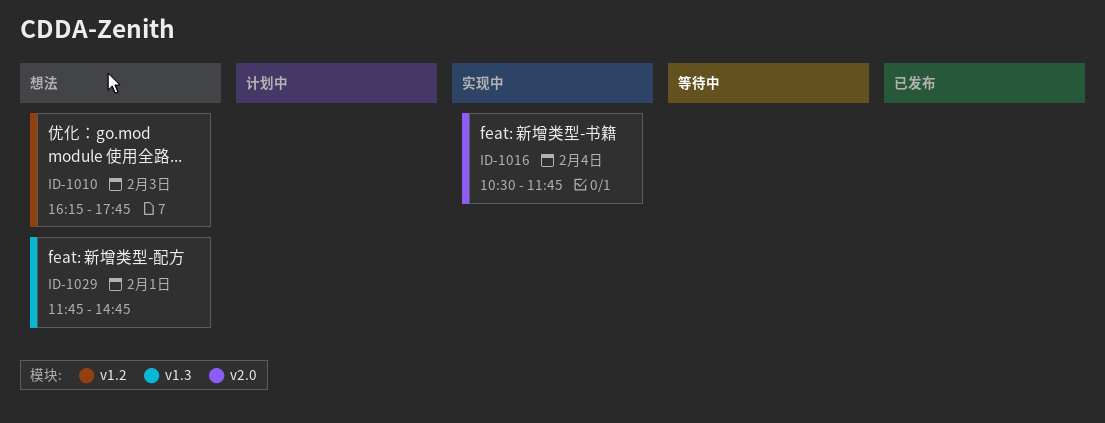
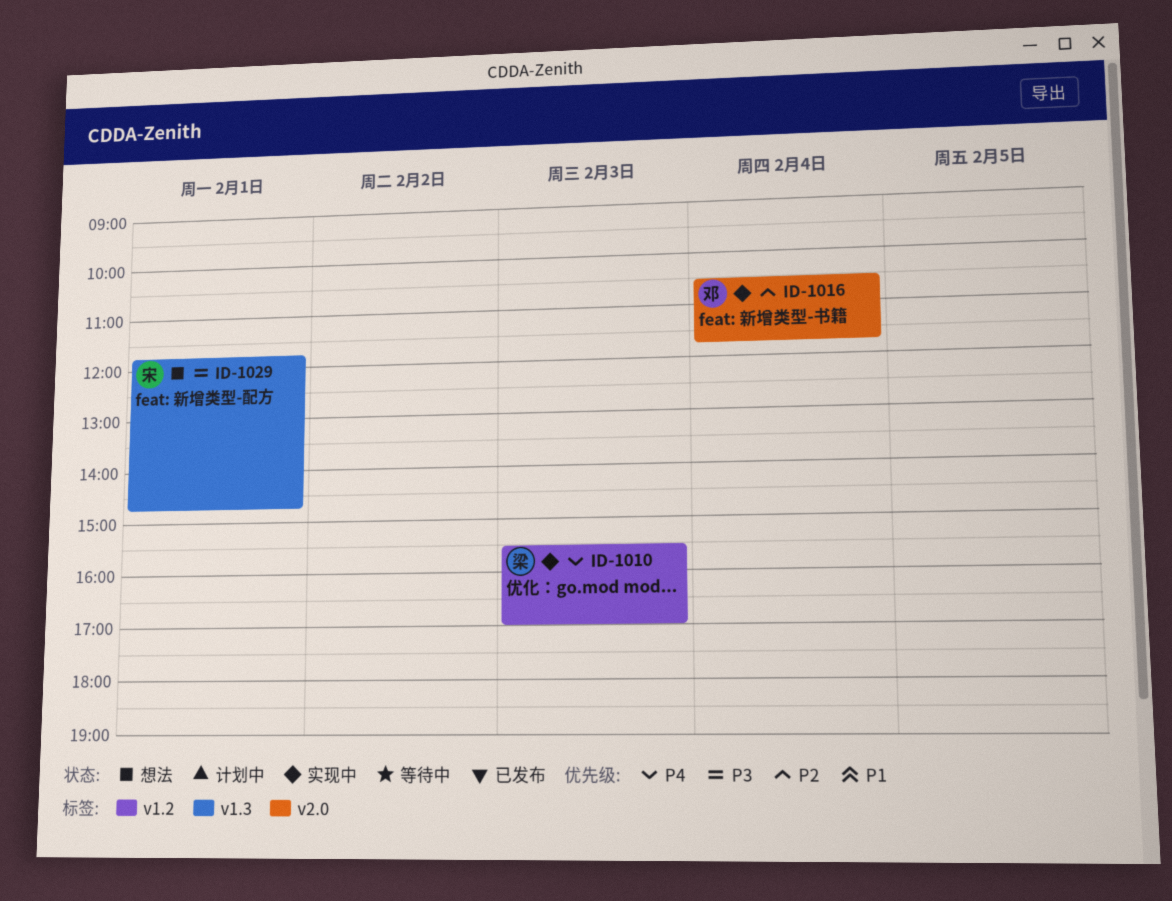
ID-1010, status: 想法 -> 实现中
ID-1010, begins: 16:15 -> 15:30
ID-1010, ends: 17:45 -> 17:00

